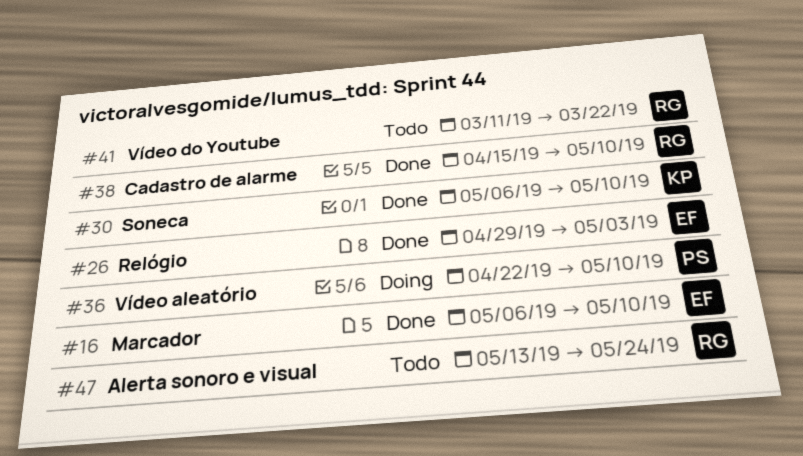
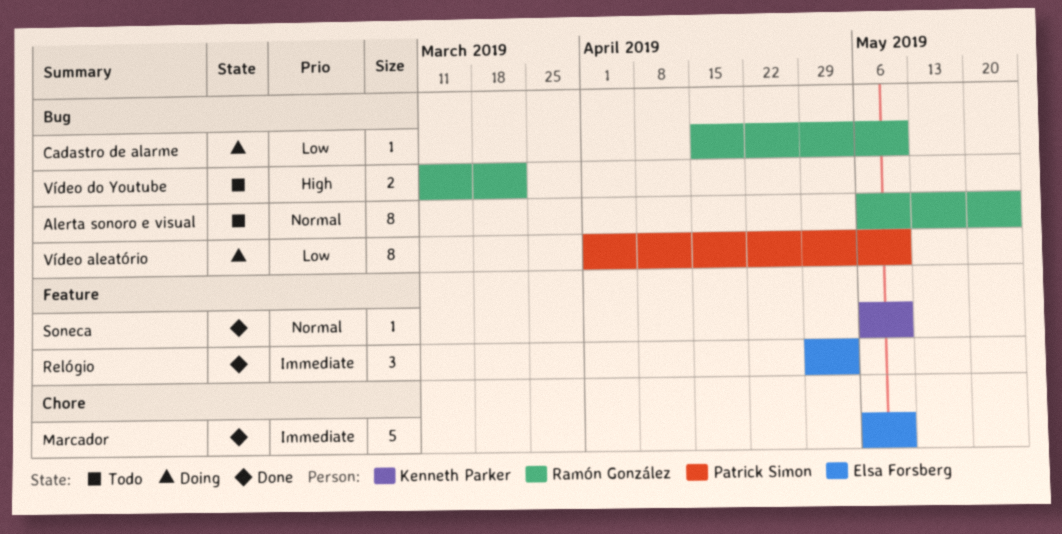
Alerta sonoro e visual, start: May 13 -> May 6
Cadastro de alarme, status: Done -> Doing
Vídeo aleatório, start: Apr 22 -> Apr 1

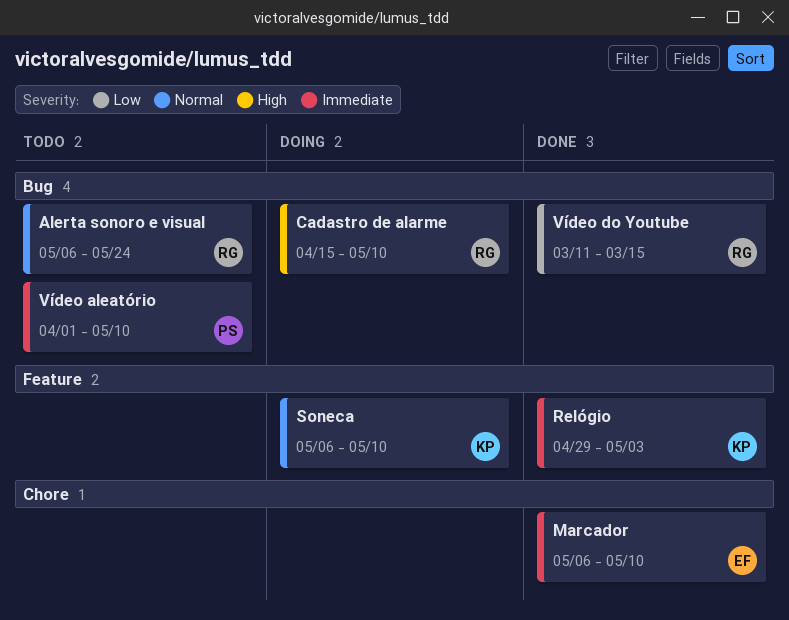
Cadastro de alarme, priority: Low -> High
Relógio, owner: Elsa Forsberg -> Kenneth Parker
Soneca, status: Done -> Doing
Vídeo aleatório, status: Doing -> Todo
Vídeo aleatório, priority: Low -> Immediate
Vídeo do Youtube, status: Todo -> Done
Vídeo do Youtube, priority: High -> Low
Vídeo do Youtube, due: Mar 22 -> Mar 15

